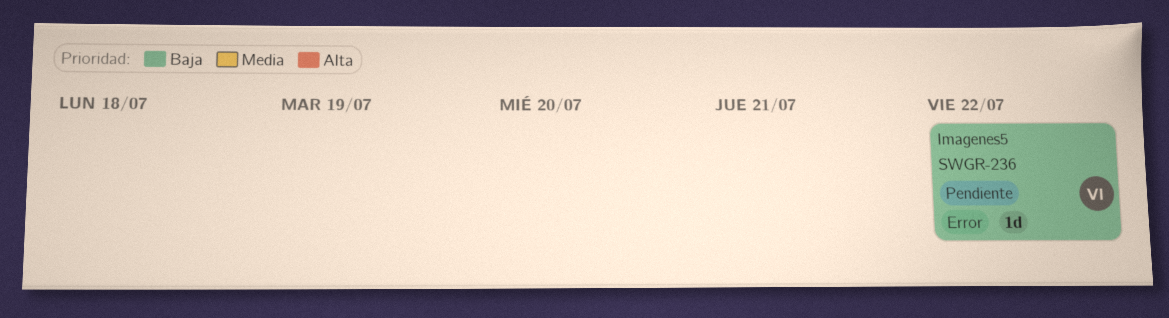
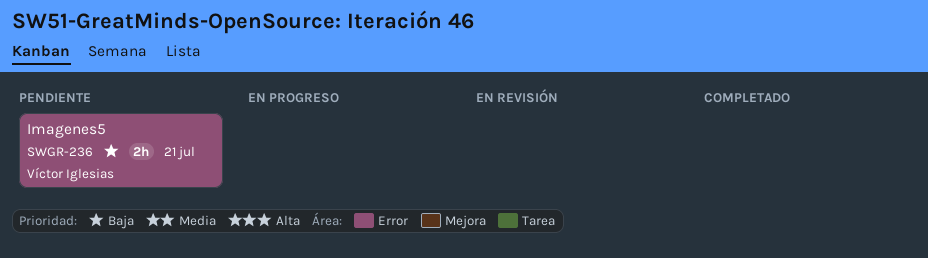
SWGR-236, estimate: 1d -> 2h
SWGR-236, due: Jul 22 -> Jul 21

